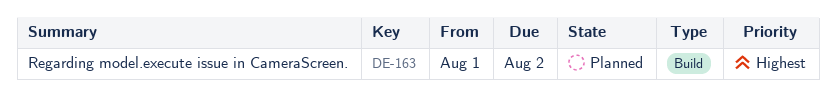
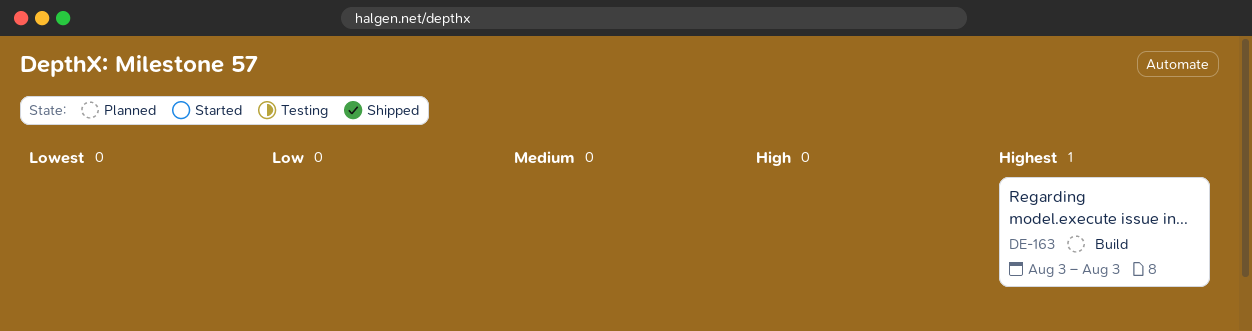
DE-163, start: Aug 1 -> Aug 3
DE-163, due: Aug 2 -> Aug 3

